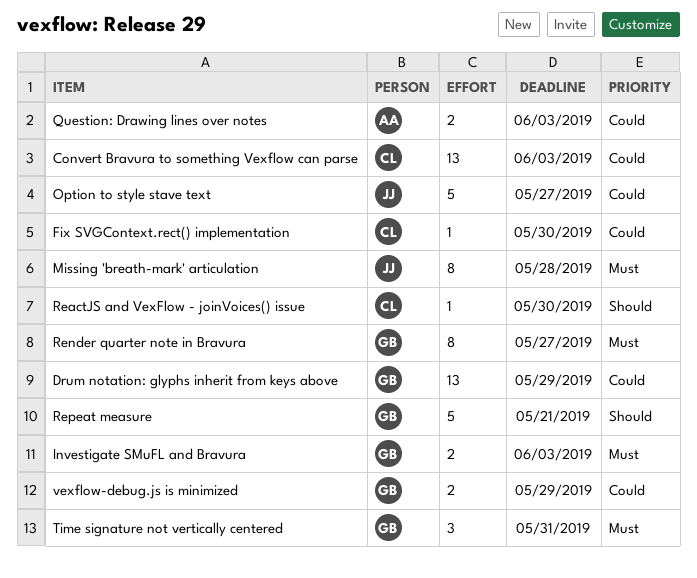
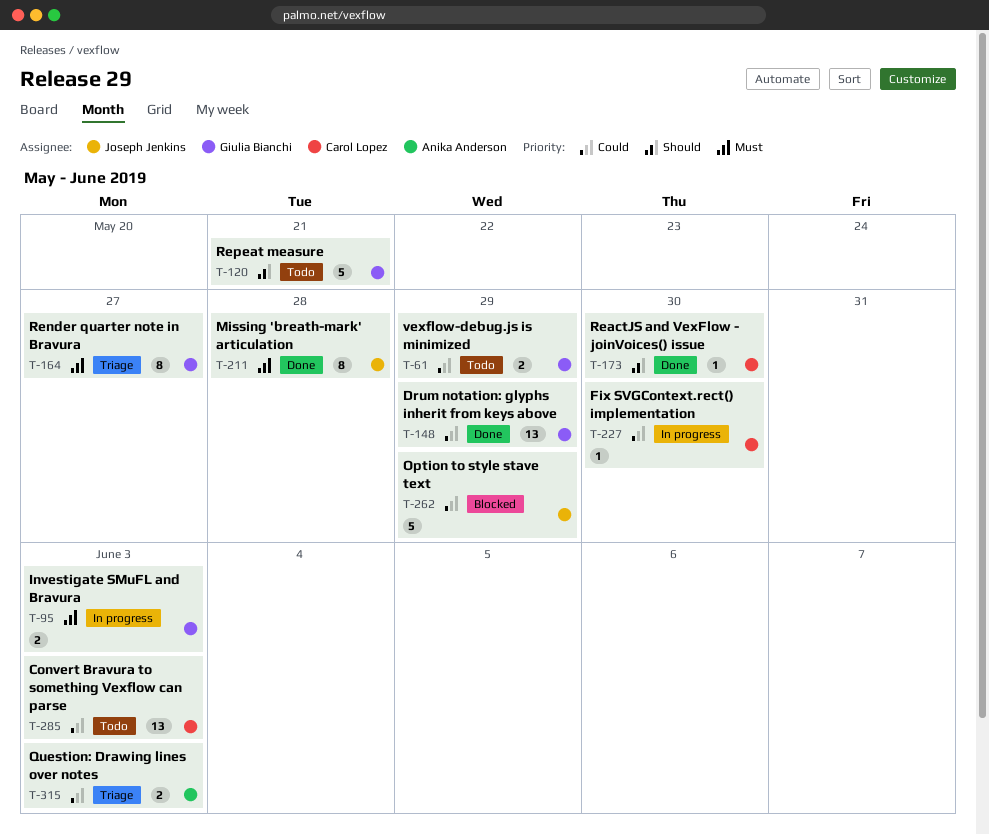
Option to style stave text, due: May 27 -> May 29
Time signature not vertically centered: present -> none

